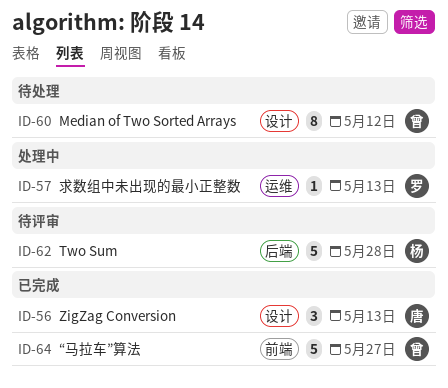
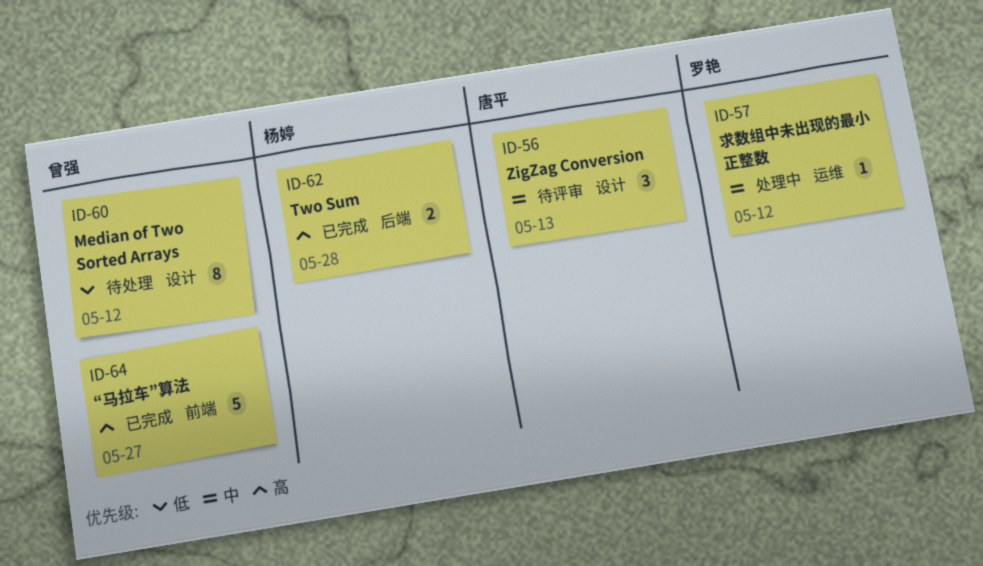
ID-56, status: 已完成 -> 待评审
ID-57, due: May 13 -> May 12
ID-62, status: 待评审 -> 已完成
ID-62, estimate: 5 -> 2

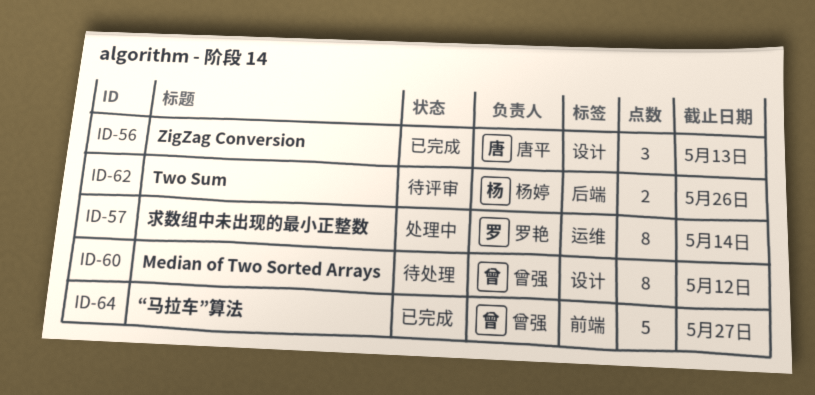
ID-56, status: 待评审 -> 已完成
ID-57, estimate: 1 -> 8
ID-57, due: May 12 -> May 14
ID-62, status: 已完成 -> 待评审
ID-62, due: May 28 -> May 26

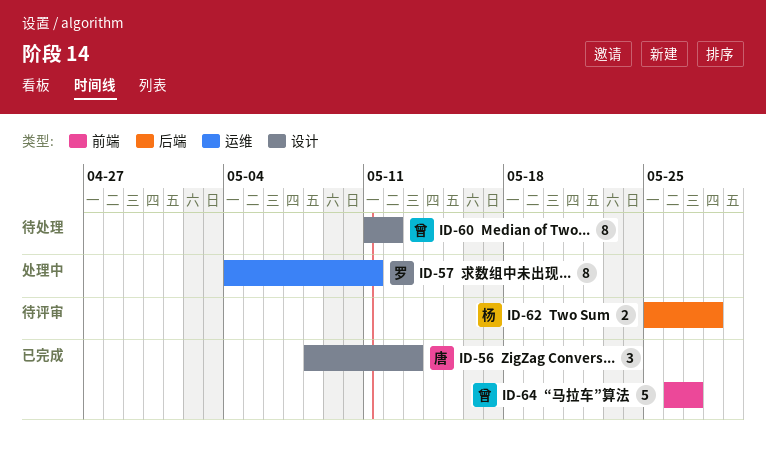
ID-57, due: May 14 -> May 11
ID-62, due: May 26 -> May 28

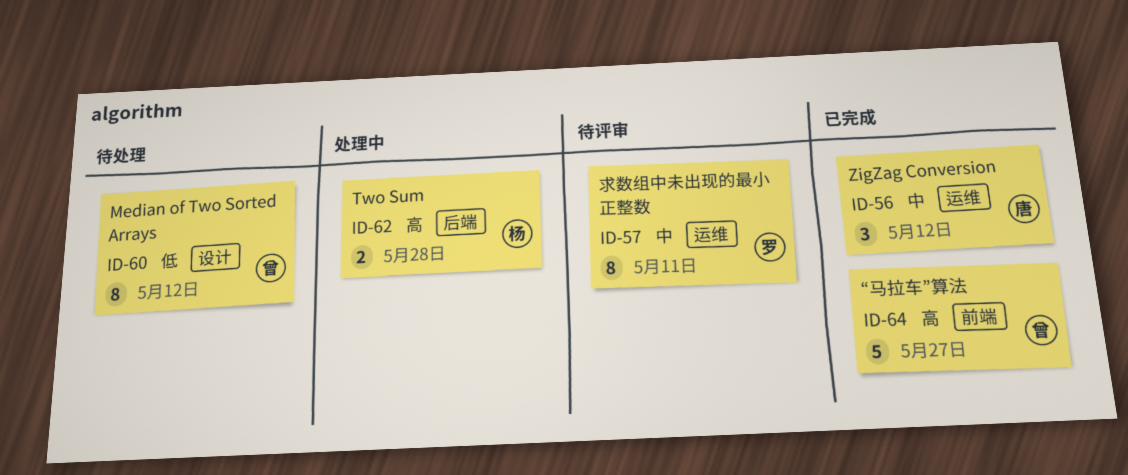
ID-56, label: 设计 -> 运维
ID-56, due: May 13 -> May 12
ID-57, status: 处理中 -> 待评审
ID-62, status: 待评审 -> 处理中

